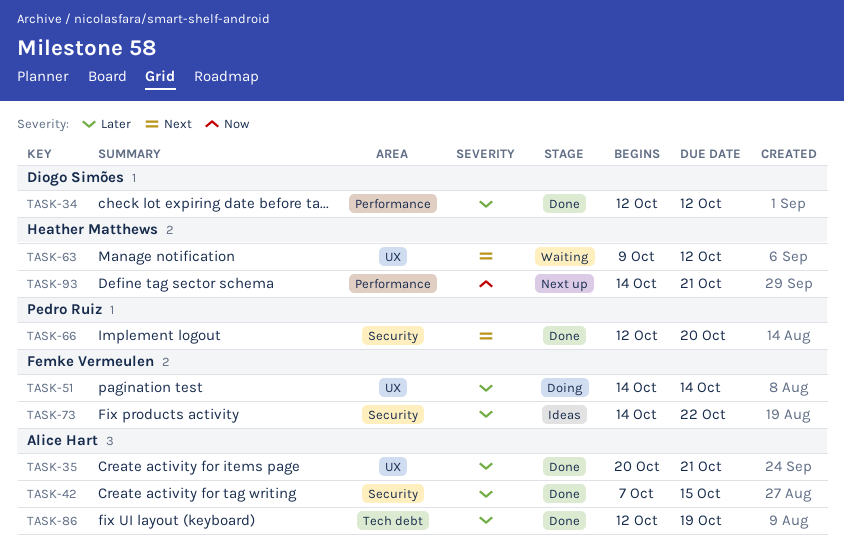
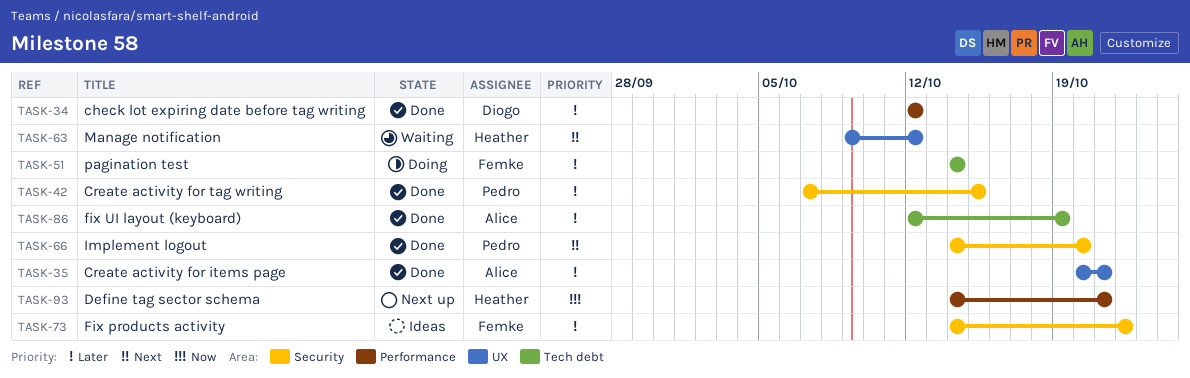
TASK-42, owner: Alice Hart -> Pedro Ruiz
TASK-51, label: UX -> Tech debt
TASK-66, start: Oct 12 -> Oct 14

